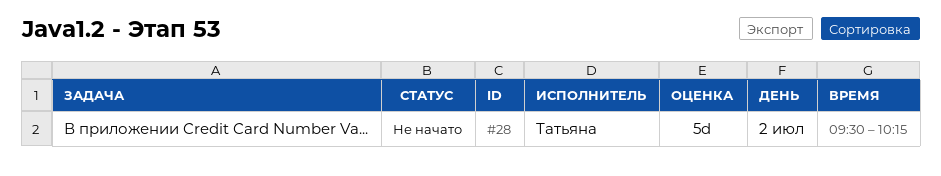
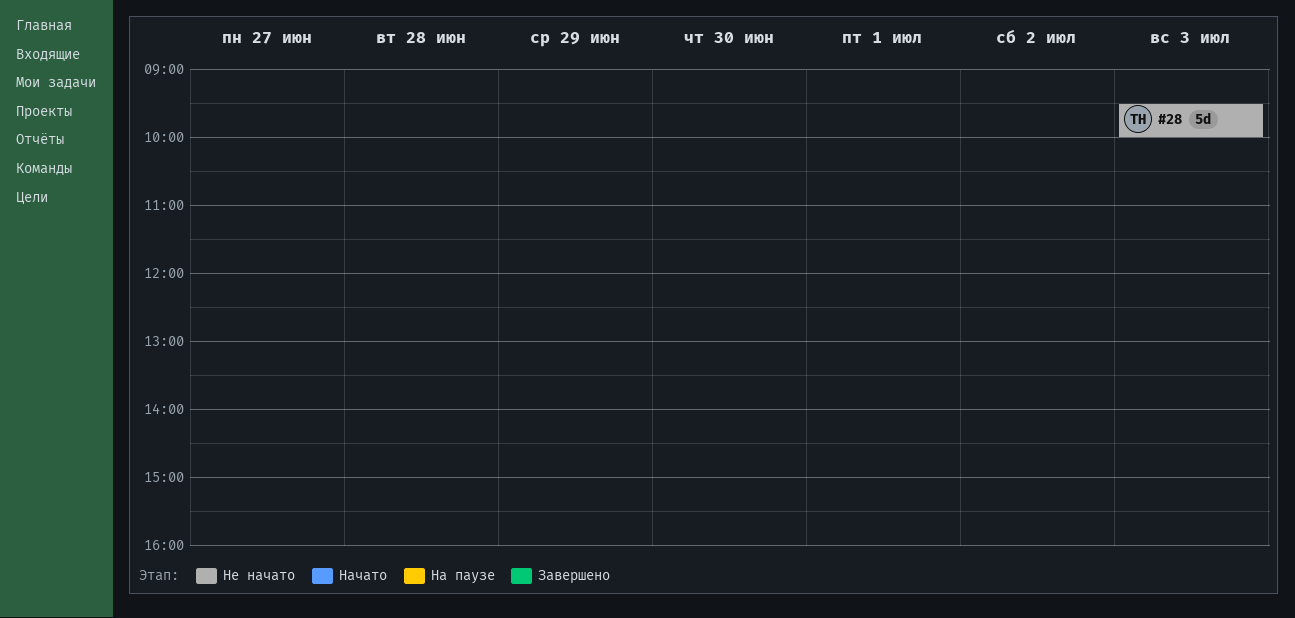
#28, day: Jul 2 -> Jul 3
#28, ends: 10:15 -> 10:00

